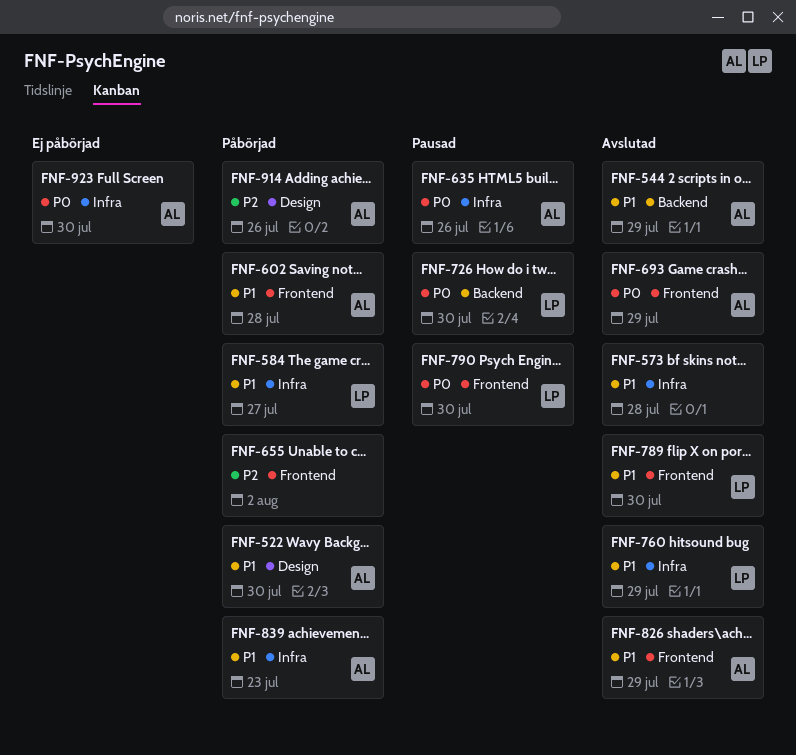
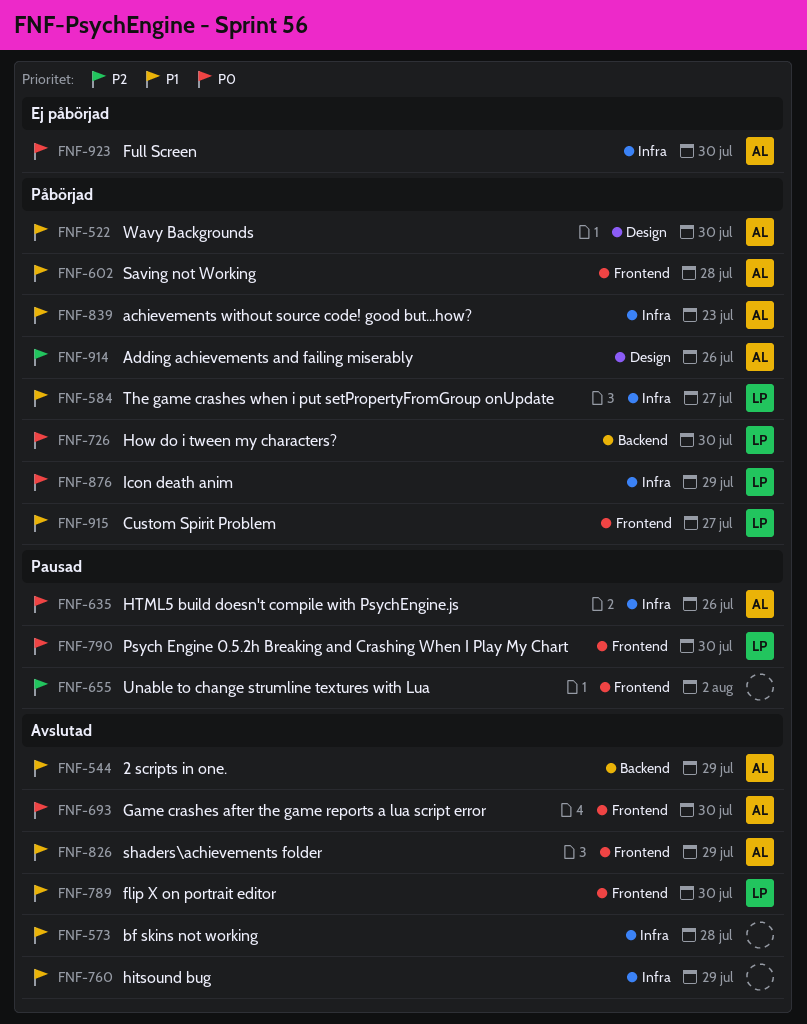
FNF-655, status: Påbörjad -> Pausad
FNF-693, due: Jul 29 -> Jul 30
FNF-726, status: Pausad -> Påbörjad
FNF-760, owner: LP -> none
FNF-876: none -> present
FNF-915: none -> present

